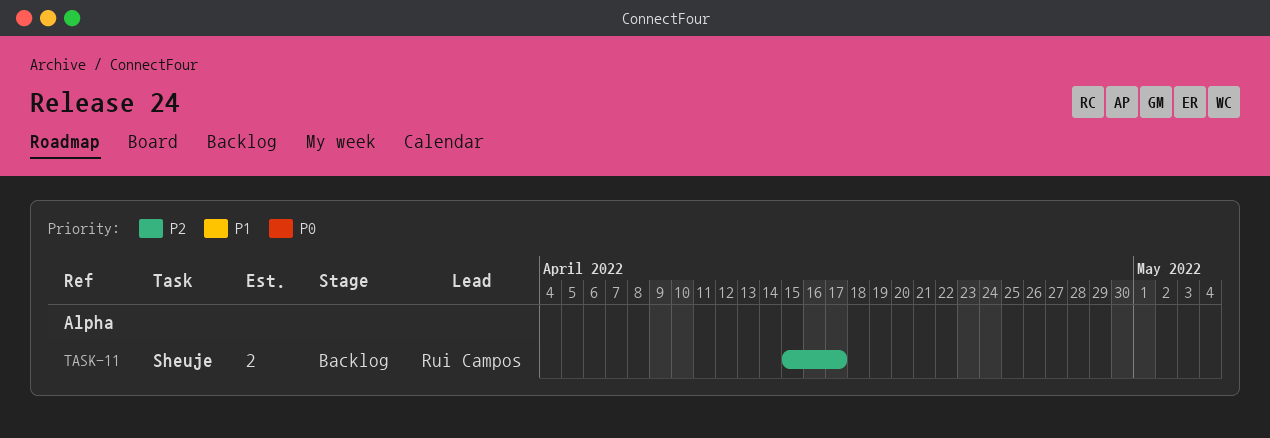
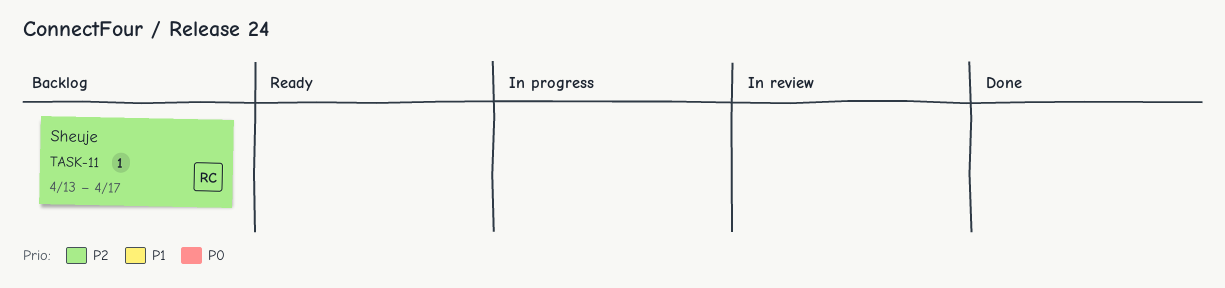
TASK-11, estimate: 2 -> 1
TASK-11, start: Apr 15 -> Apr 13

